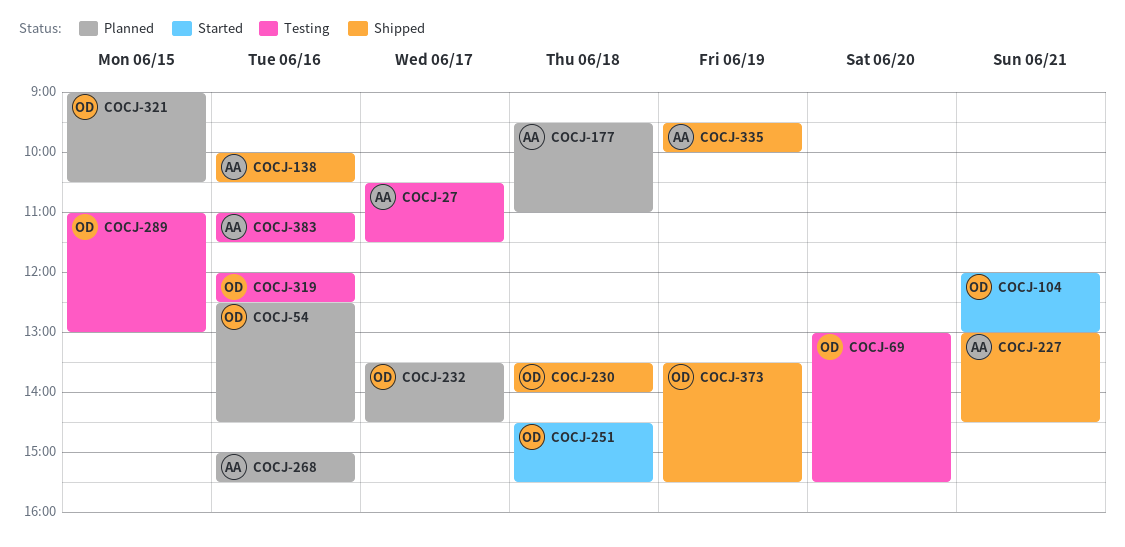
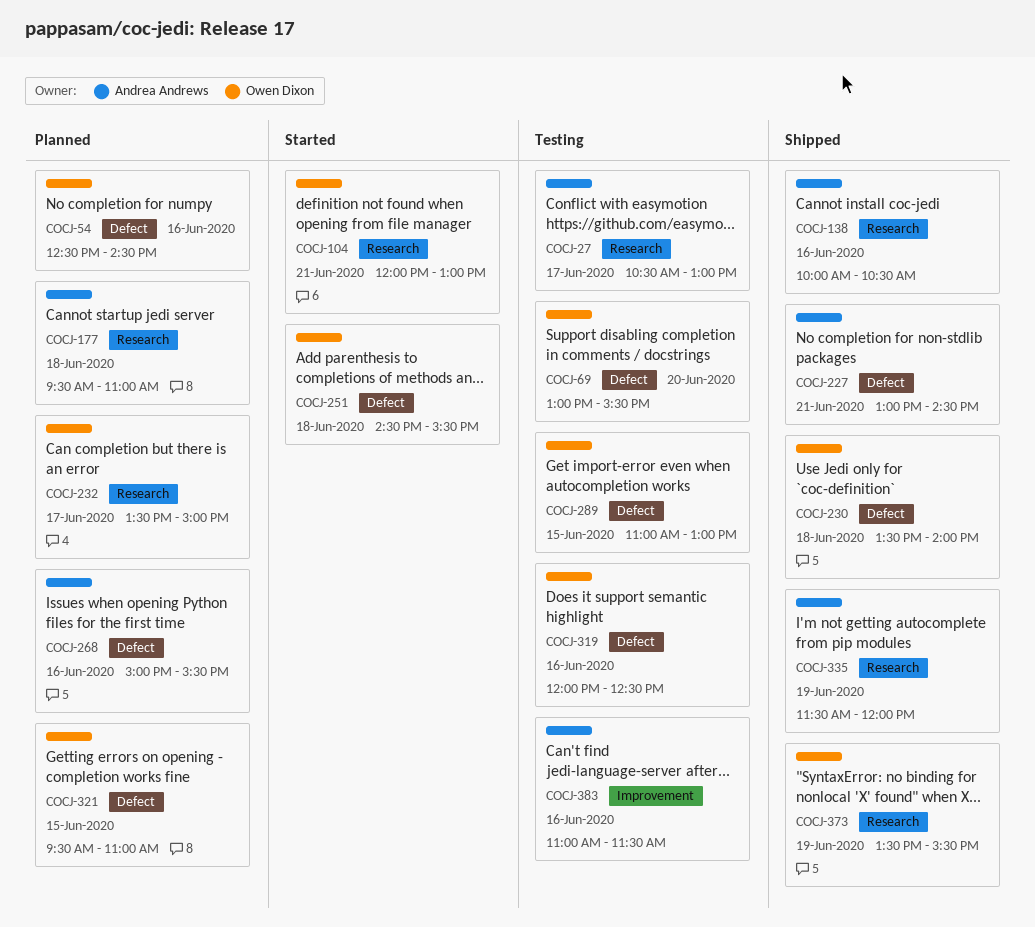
COCJ-27, ends: 11:30 -> 13:00
COCJ-232, ends: 14:30 -> 15:00
COCJ-321, begins: 09:00 -> 09:30
COCJ-321, ends: 10:30 -> 11:00
COCJ-335, begins: 09:30 -> 11:30
COCJ-335, ends: 10:00 -> 12:00

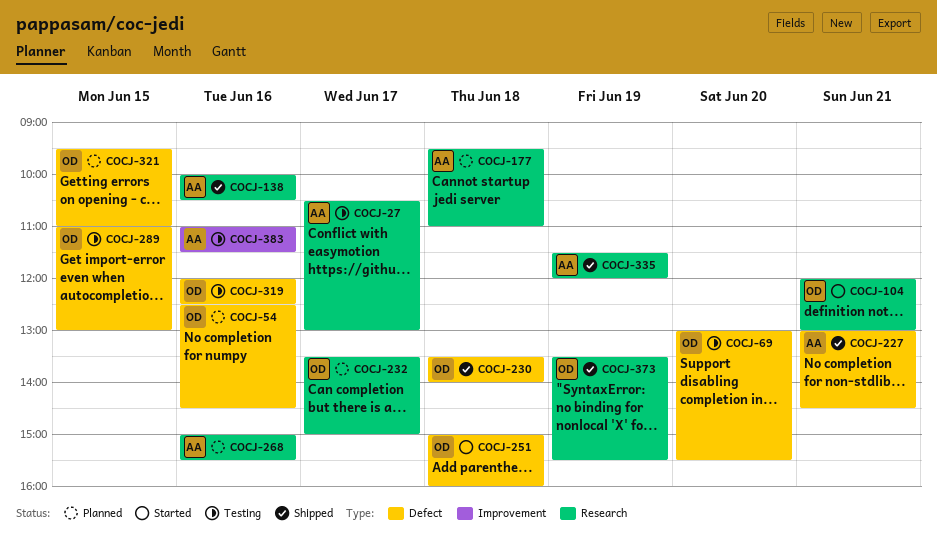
COCJ-251, begins: 14:30 -> 15:00
COCJ-251, ends: 15:30 -> 16:00
COCJ-268, label: Defect -> Research

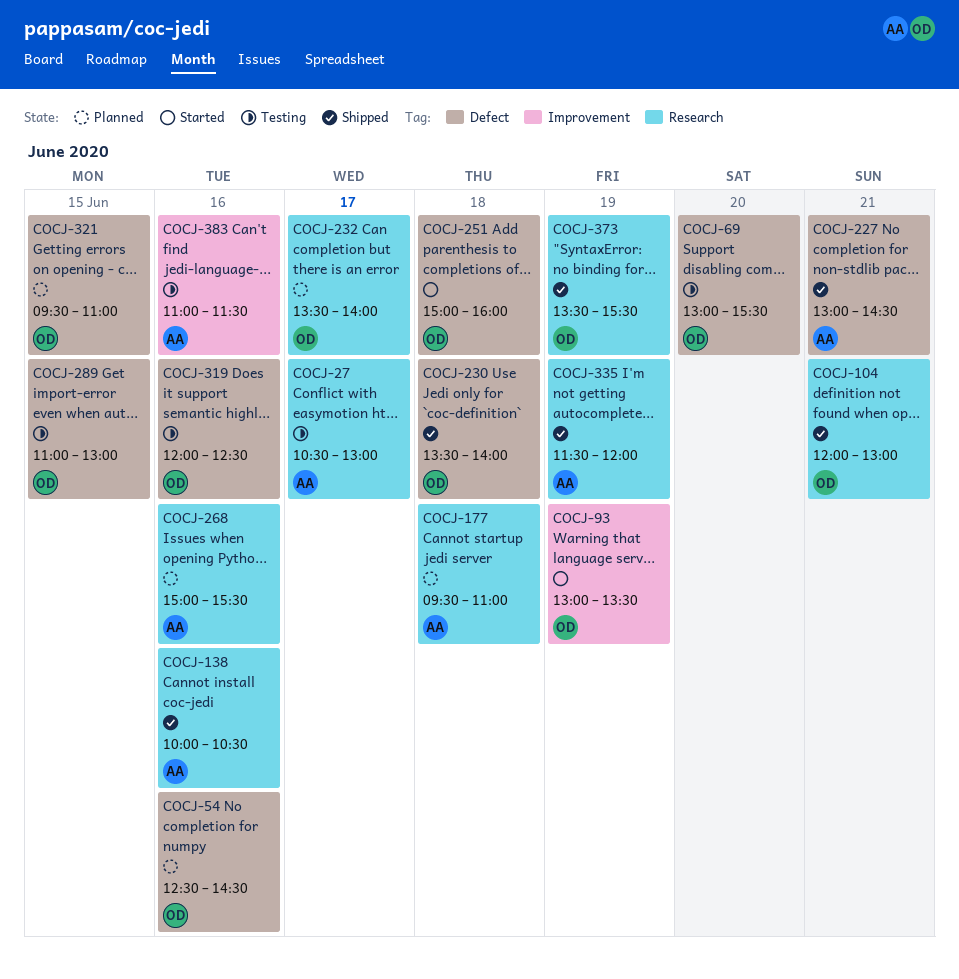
COCJ-93: none -> present
COCJ-104, status: Started -> Shipped
COCJ-232, ends: 15:00 -> 14:00

